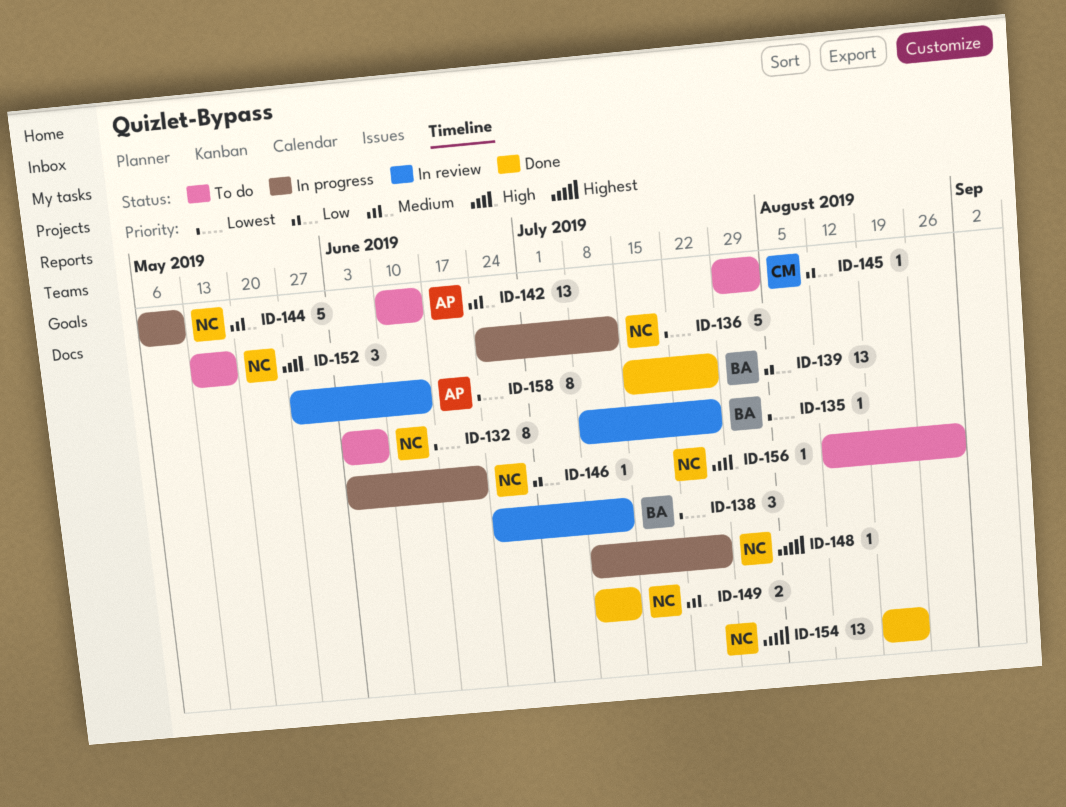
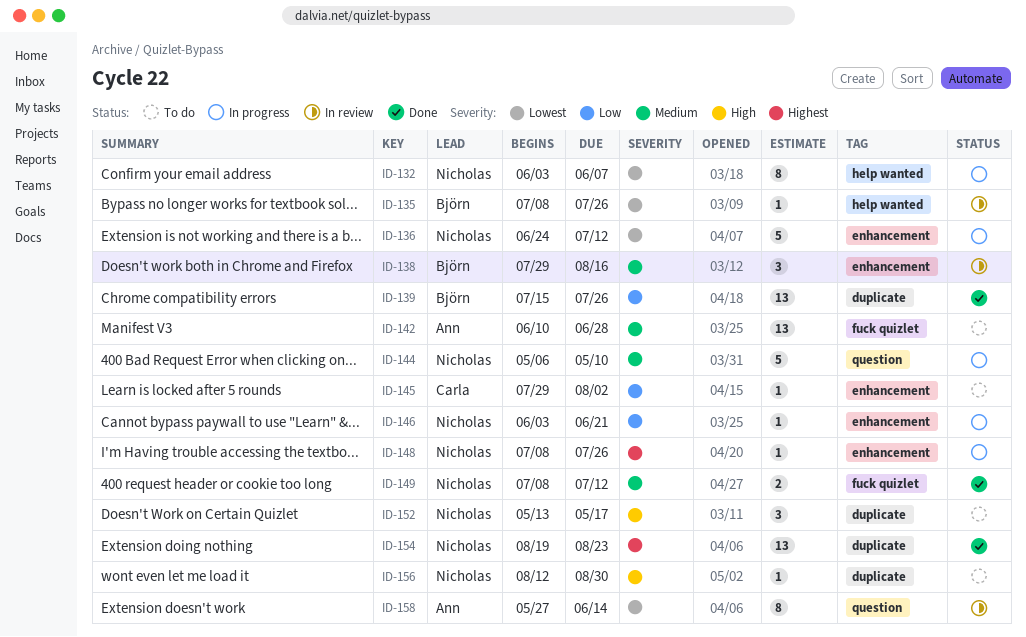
ID-132, status: To do -> In progress
ID-138, priority: Lowest -> Medium
ID-138, start: Jun 24 -> Jul 29
ID-138, due: Jul 12 -> Aug 16
ID-142, due: Jun 14 -> Jun 28

